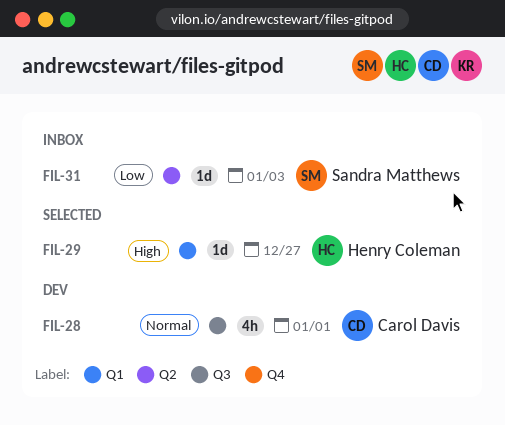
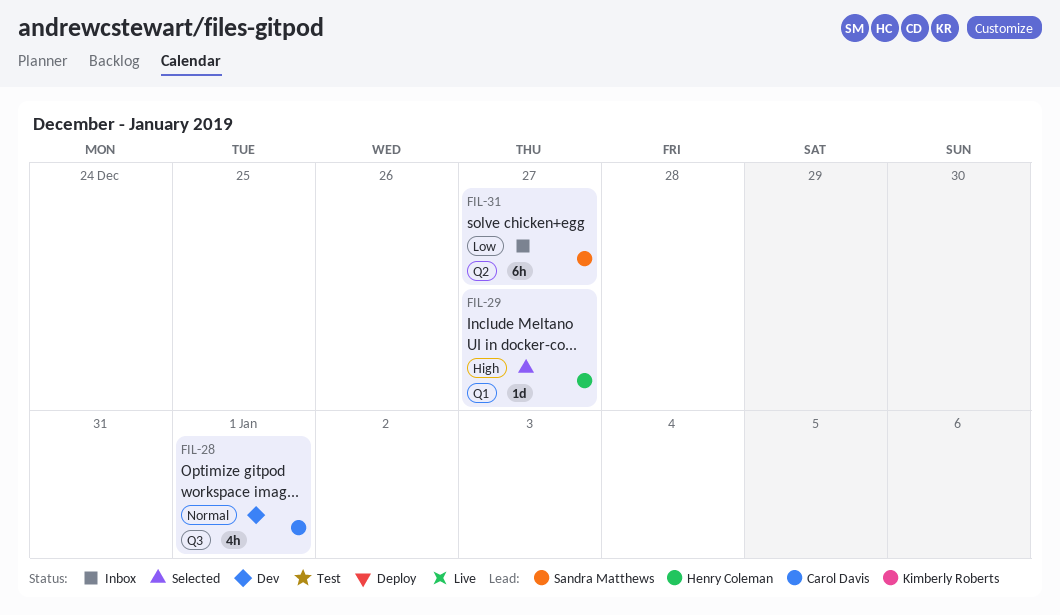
FIL-31, estimate: 1d -> 6h
FIL-31, due: Jan 3 -> Dec 27

